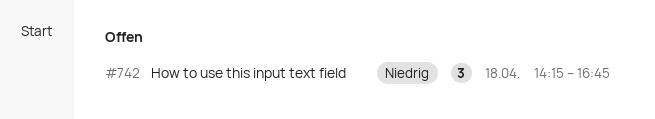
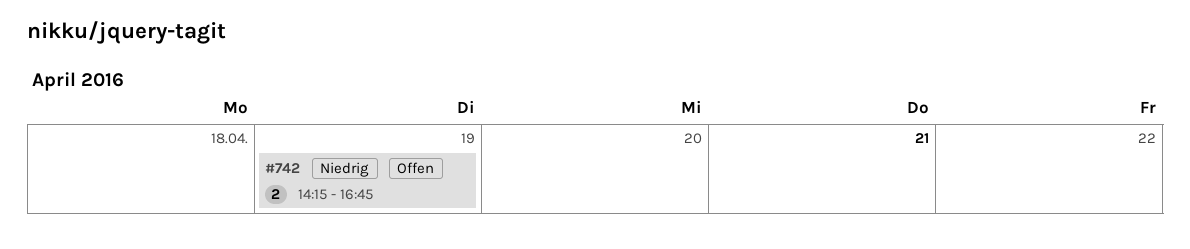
#742, estimate: 3 -> 2
#742, day: Apr 18 -> Apr 19

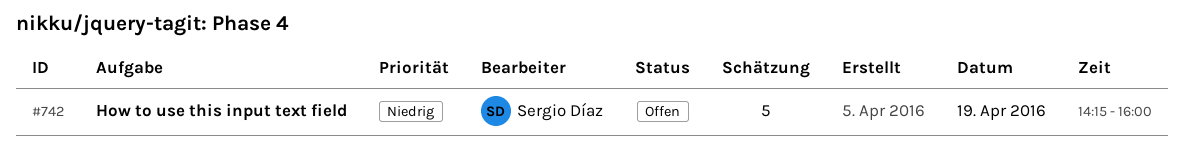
#742, estimate: 2 -> 5
#742, ends: 16:45 -> 16:00

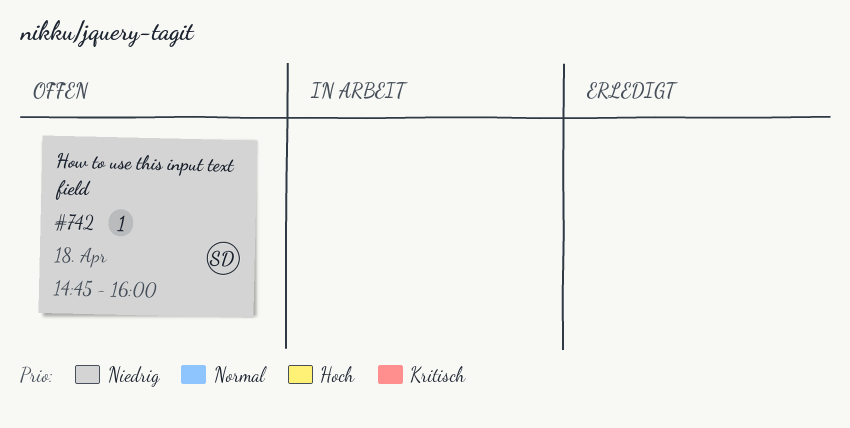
#742, estimate: 5 -> 1
#742, day: Apr 19 -> Apr 18
#742, begins: 14:15 -> 14:45

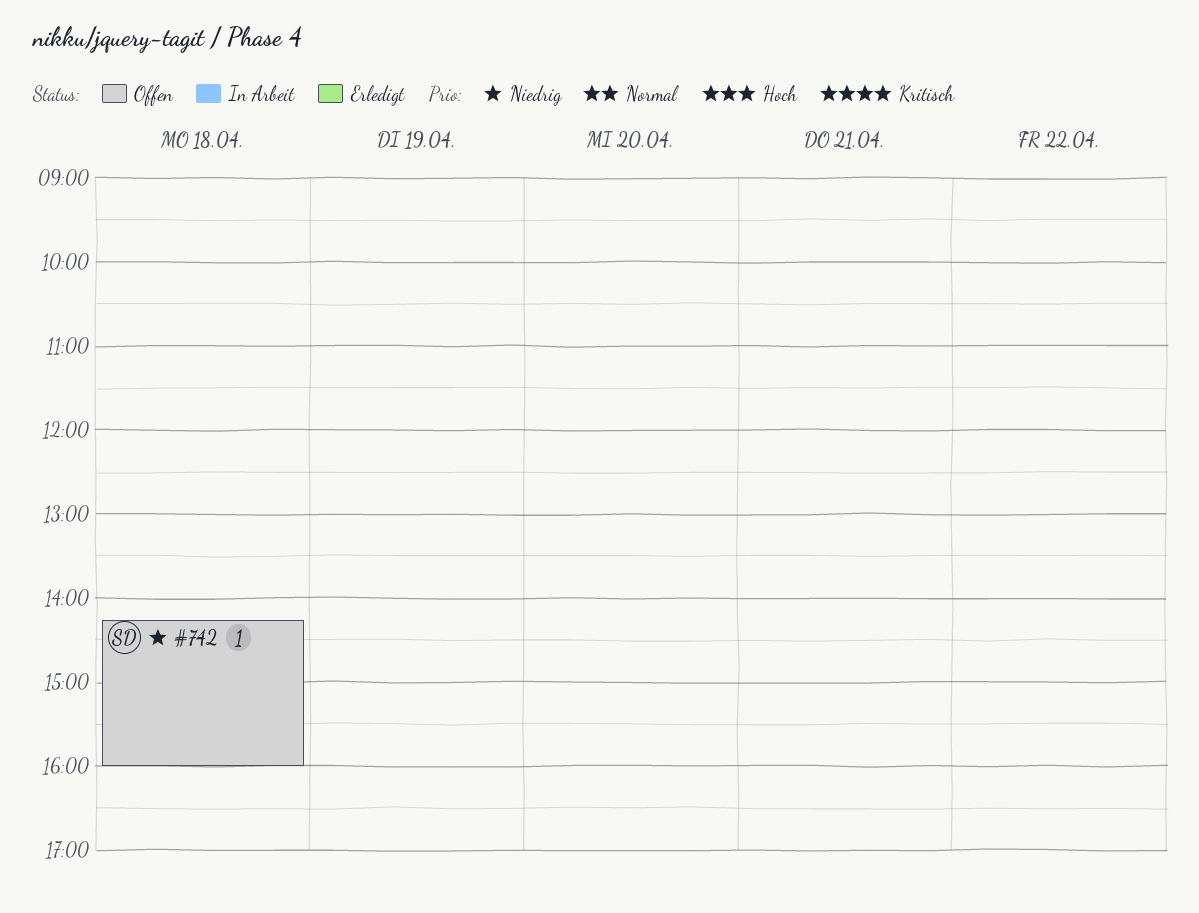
#742, begins: 14:45 -> 14:15

